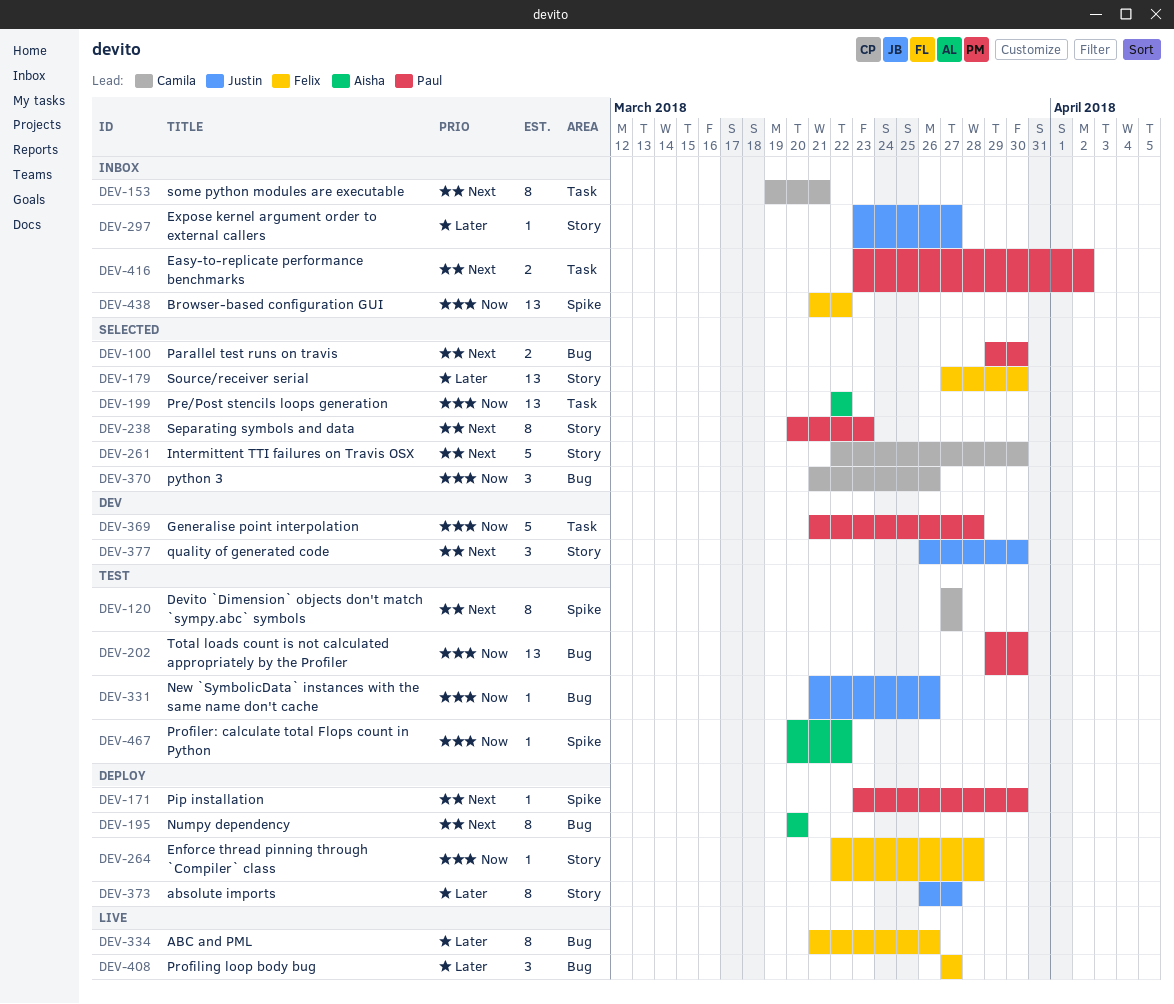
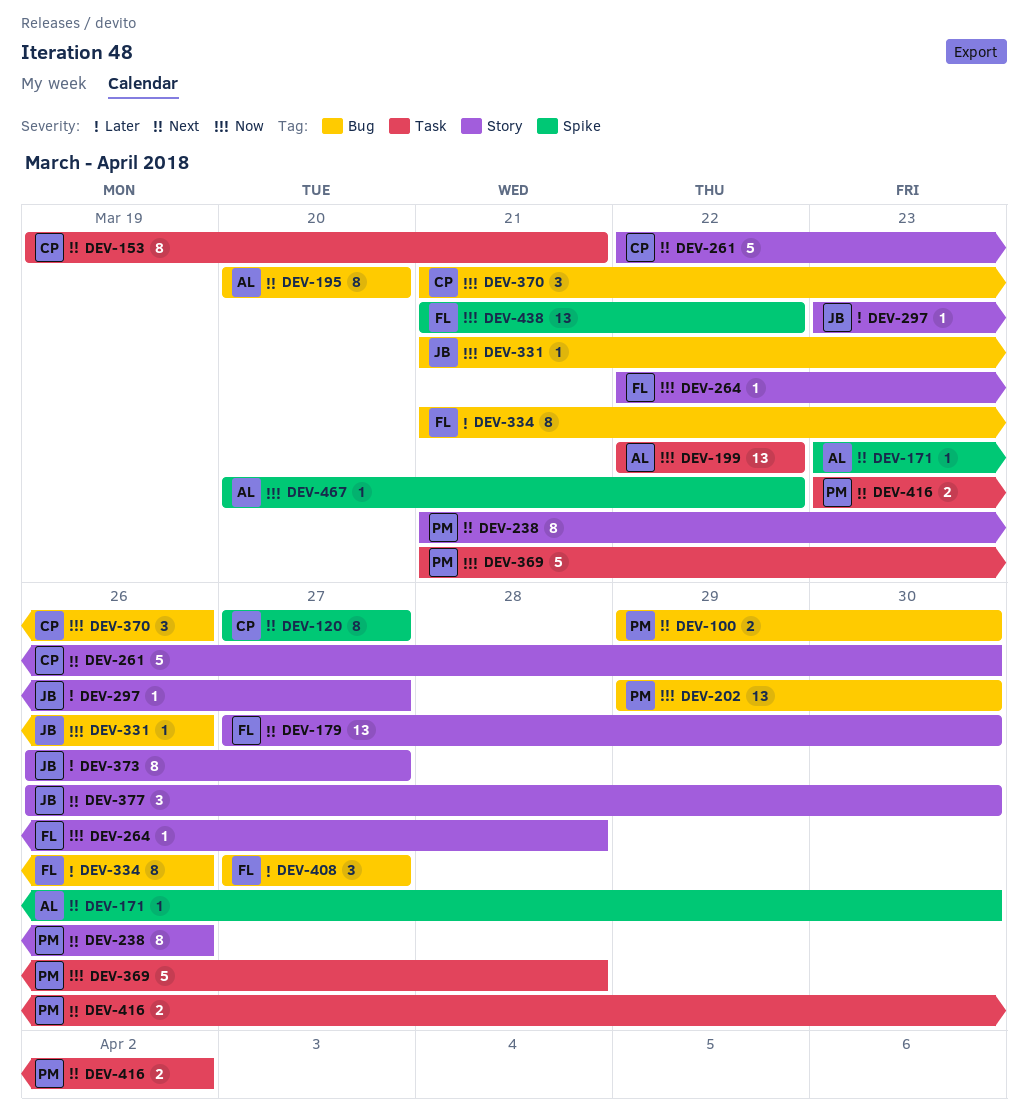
DEV-171, owner: Paul -> Aisha
DEV-179, priority: Later -> Next
DEV-238, start: Mar 20 -> Mar 21
DEV-238, due: Mar 23 -> Mar 26

